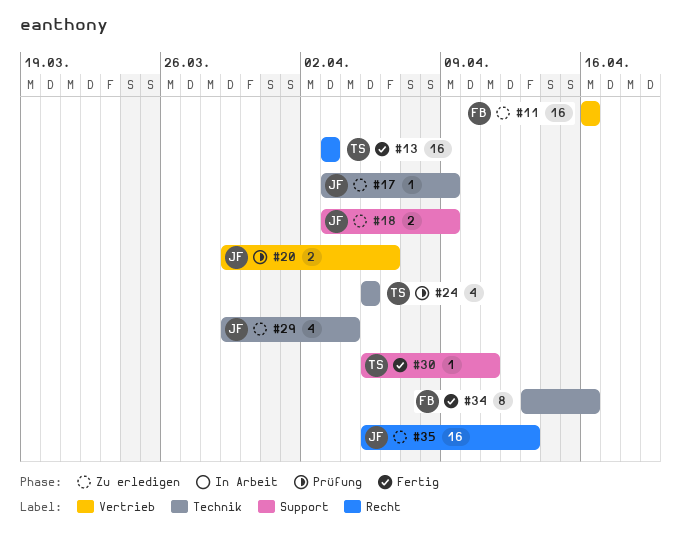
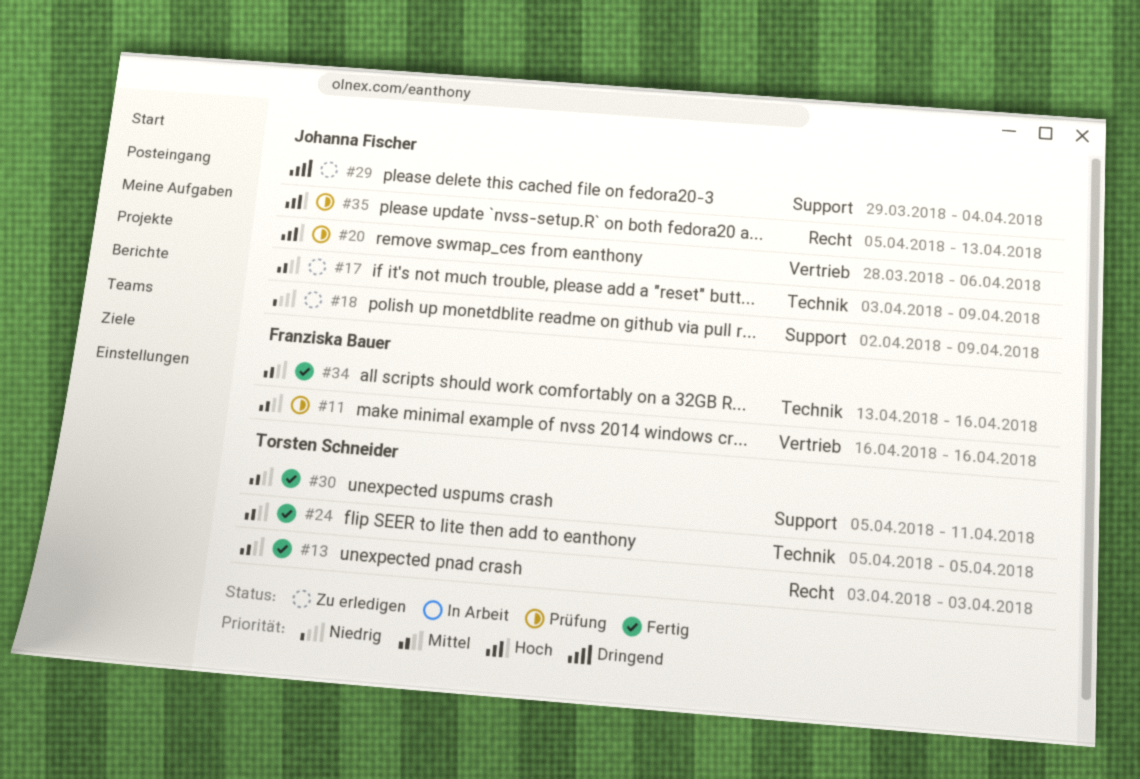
#11, status: Zu erledigen -> Prüfung
#18, start: Apr 3 -> Apr 2
#20, start: Mar 29 -> Mar 28
#24, status: Prüfung -> Fertig
#29, label: Technik -> Support
#35, status: Zu erledigen -> Prüfung

